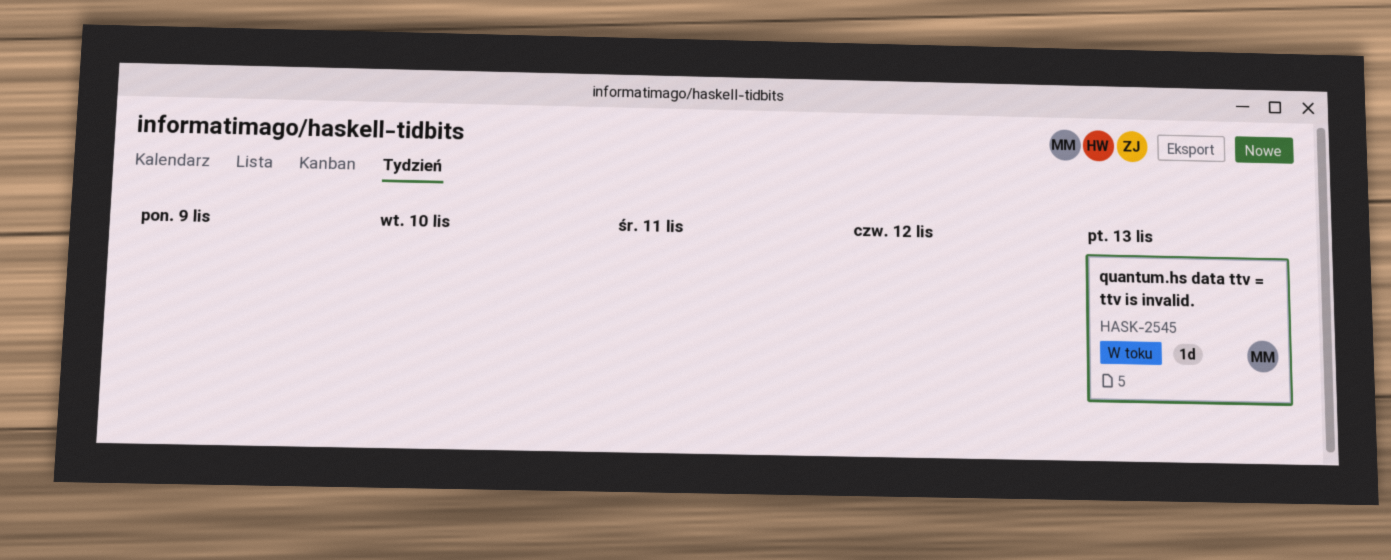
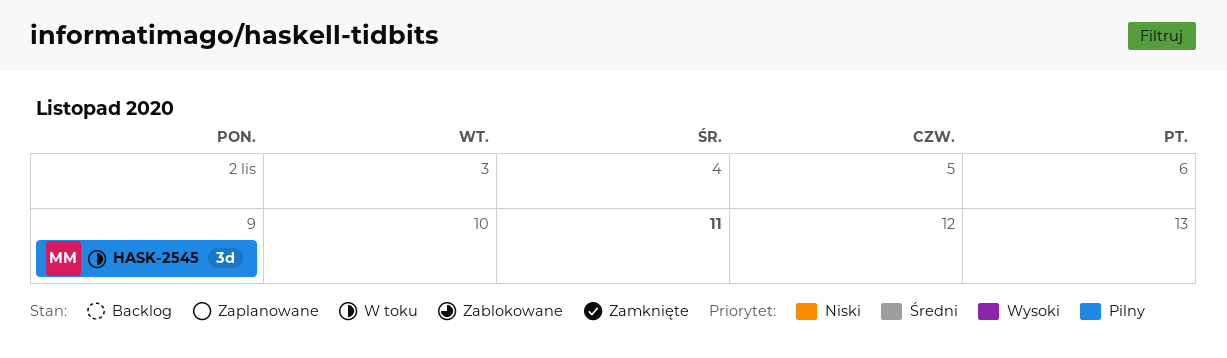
HASK-2545, estimate: 1d -> 3d
HASK-2545, due: Nov 13 -> Nov 9

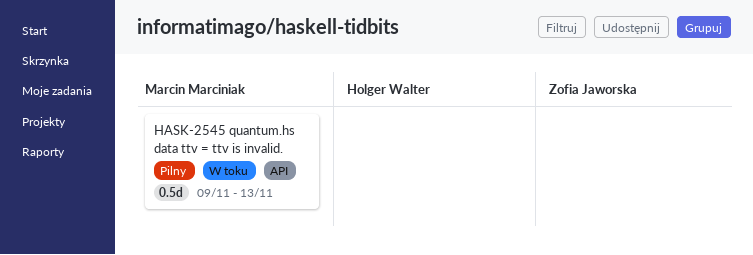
HASK-2545, estimate: 3d -> 0.5d
HASK-2545, due: Nov 9 -> Nov 13

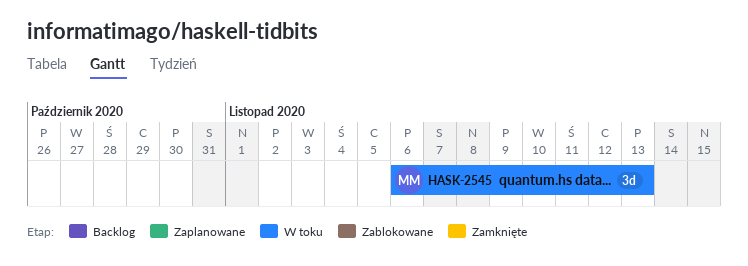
HASK-2545, estimate: 0.5d -> 3d
HASK-2545, start: Nov 9 -> Nov 6

